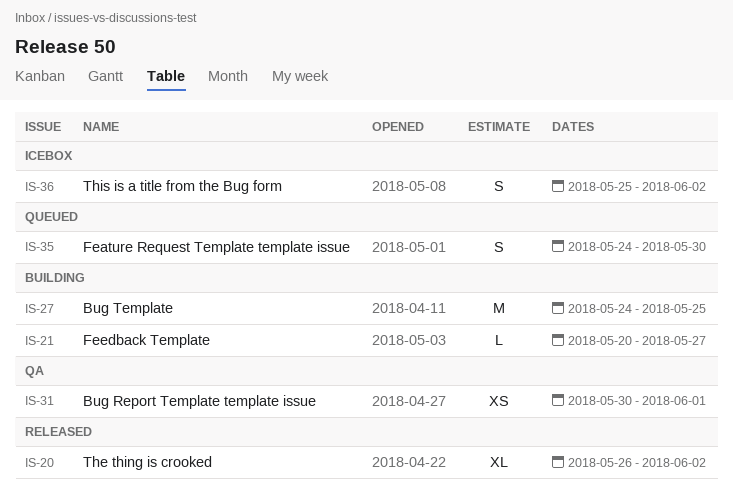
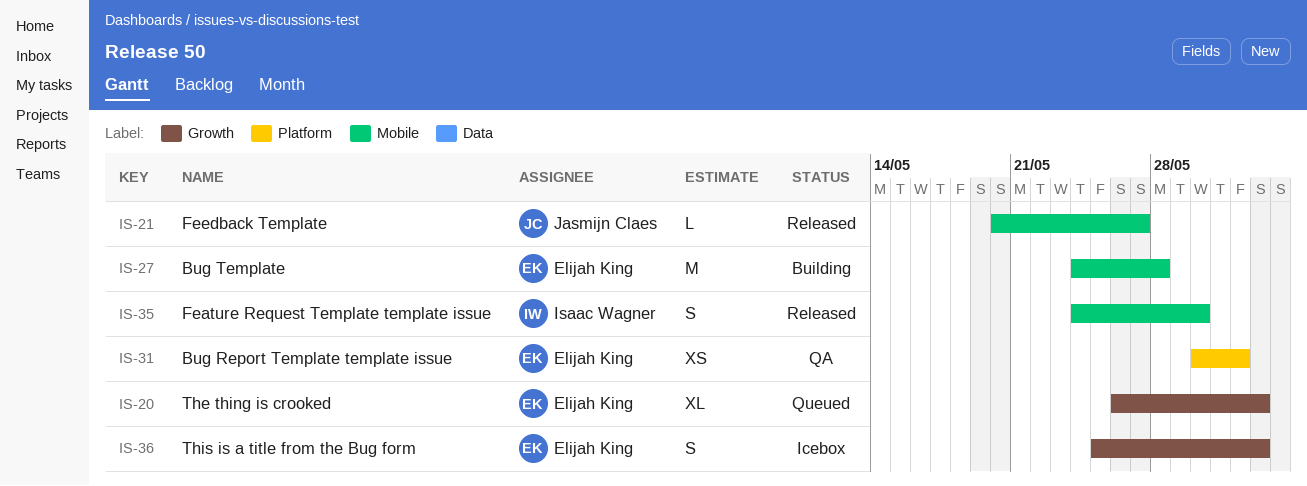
IS-20, status: Released -> Queued
IS-21, status: Building -> Released
IS-27, due: May 25 -> May 28
IS-35, status: Queued -> Released

